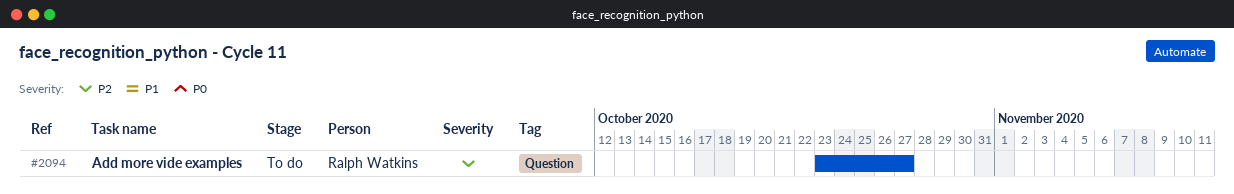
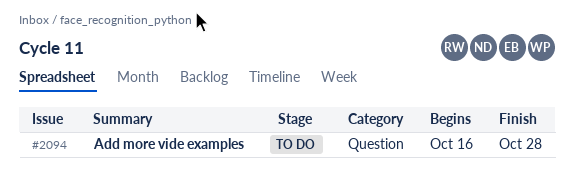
#2094, start: Oct 23 -> Oct 16
#2094, due: Oct 27 -> Oct 28

